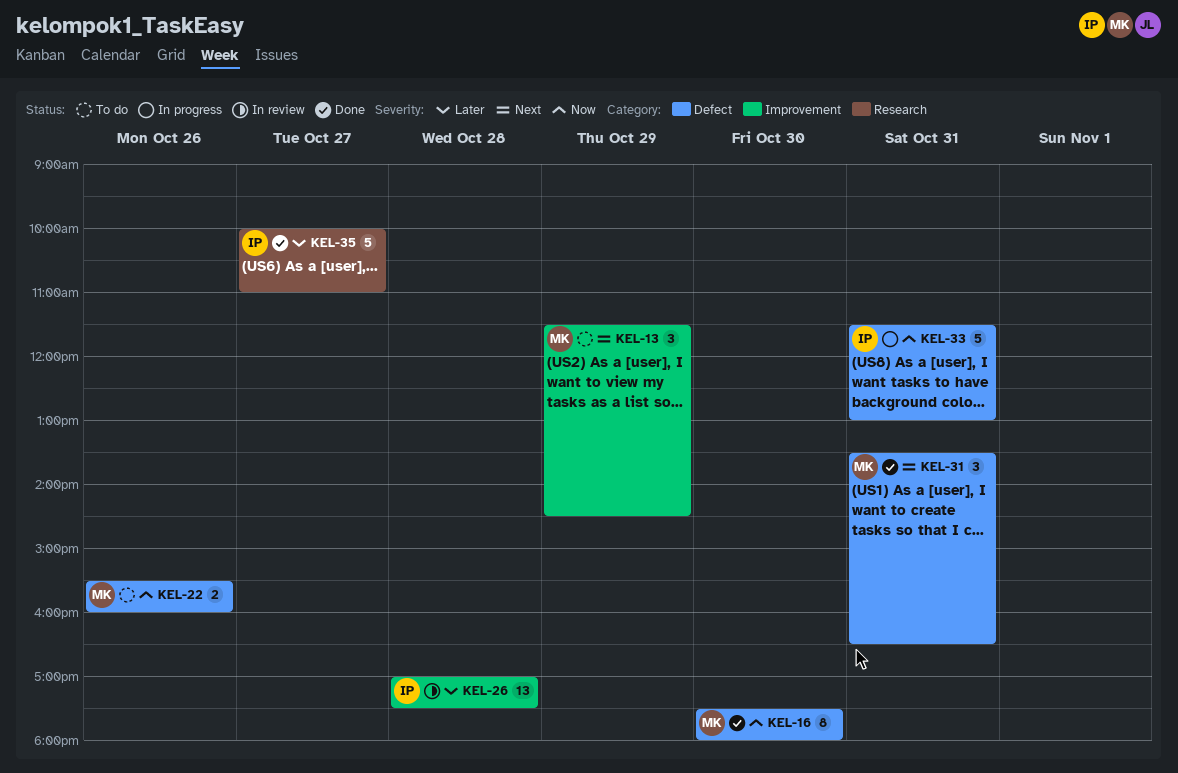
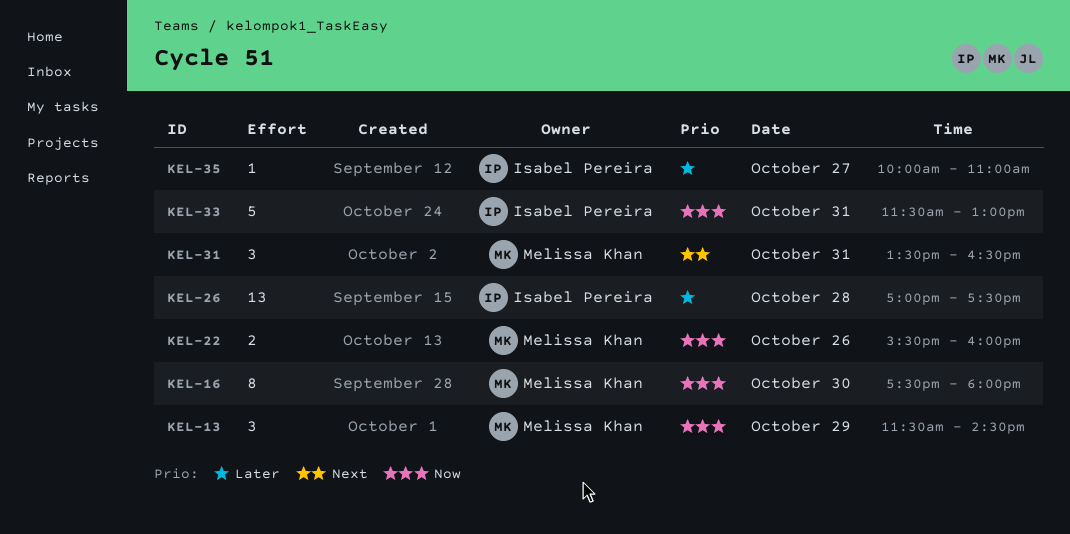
KEL-13, priority: Next -> Now
KEL-35, estimate: 5 -> 1

